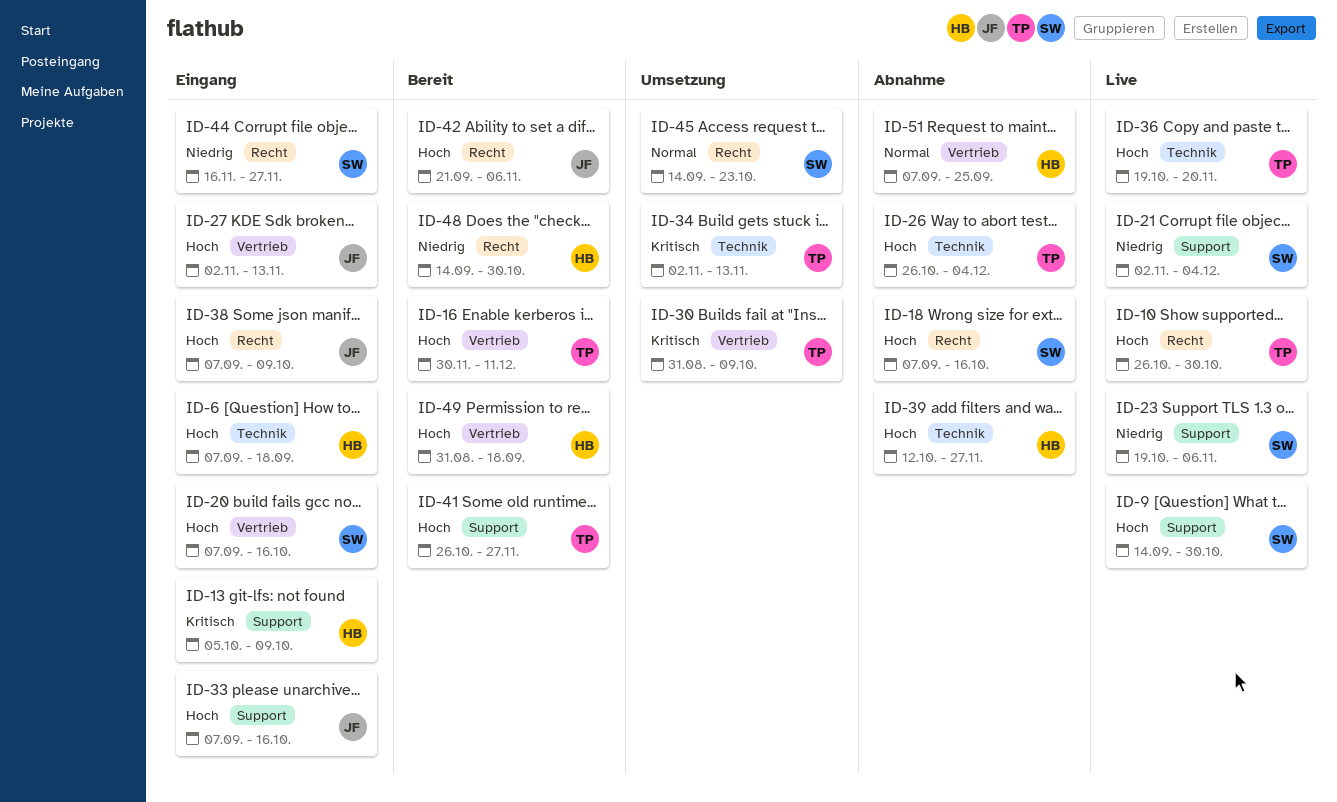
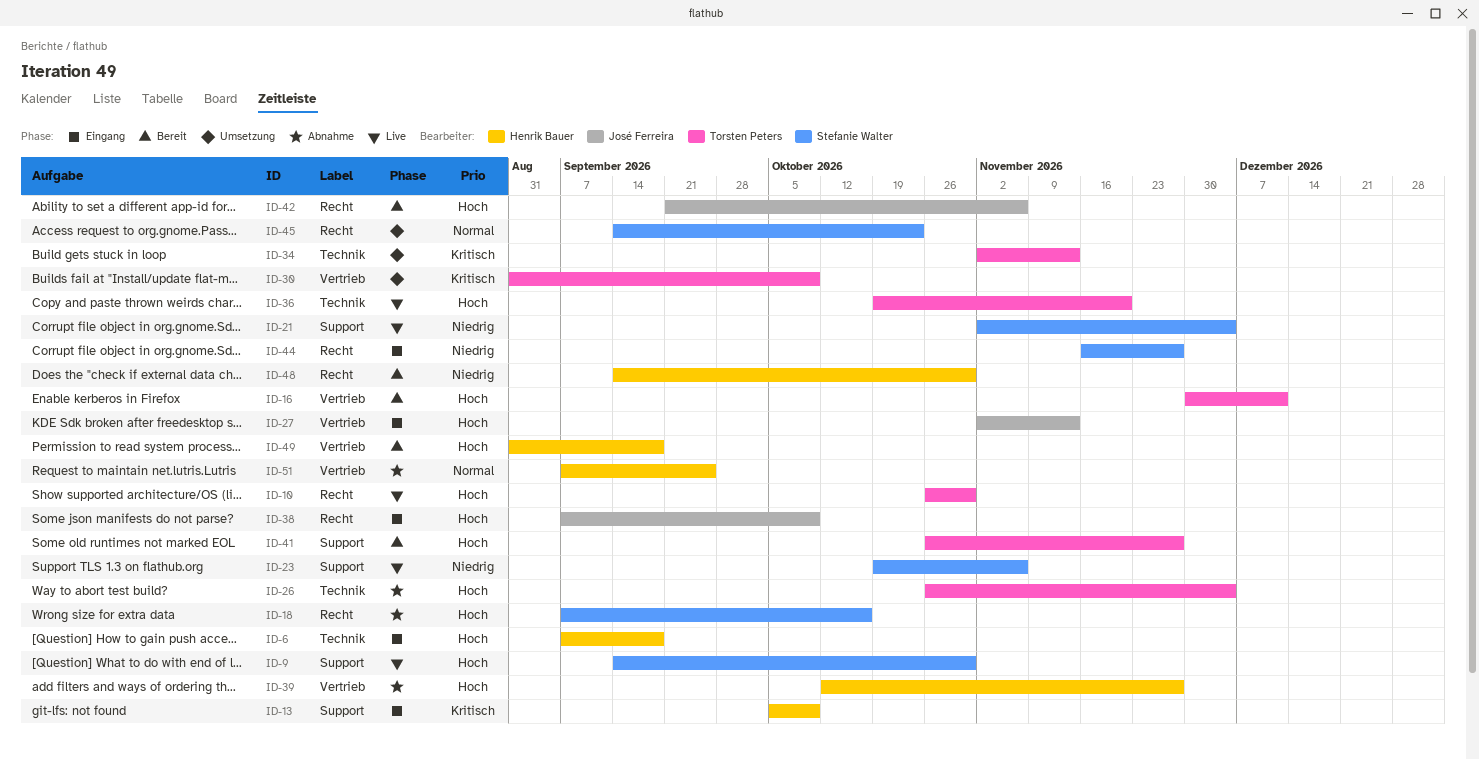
ID-20: present -> none
ID-33: present -> none
ID-39, label: Technik -> Vertrieb

